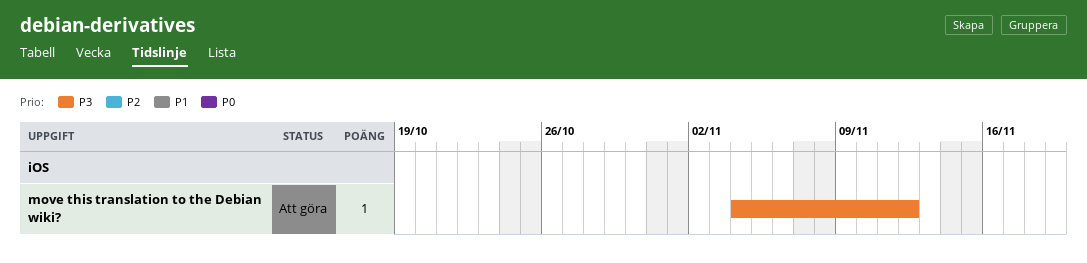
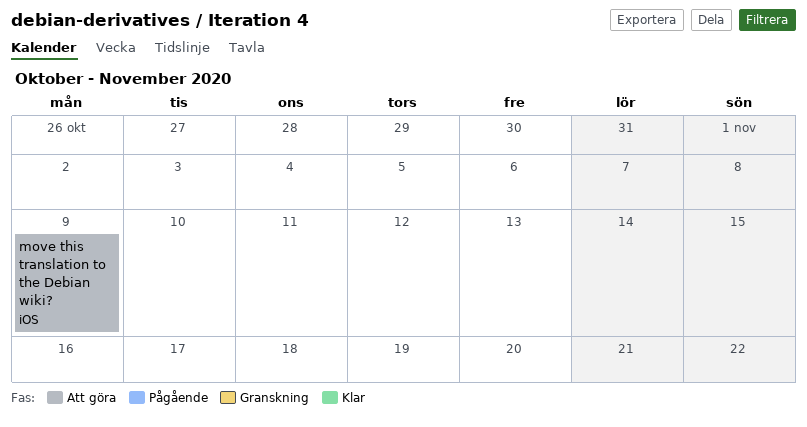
move this translation to the Debian wiki?, due: Nov 12 -> Nov 9

